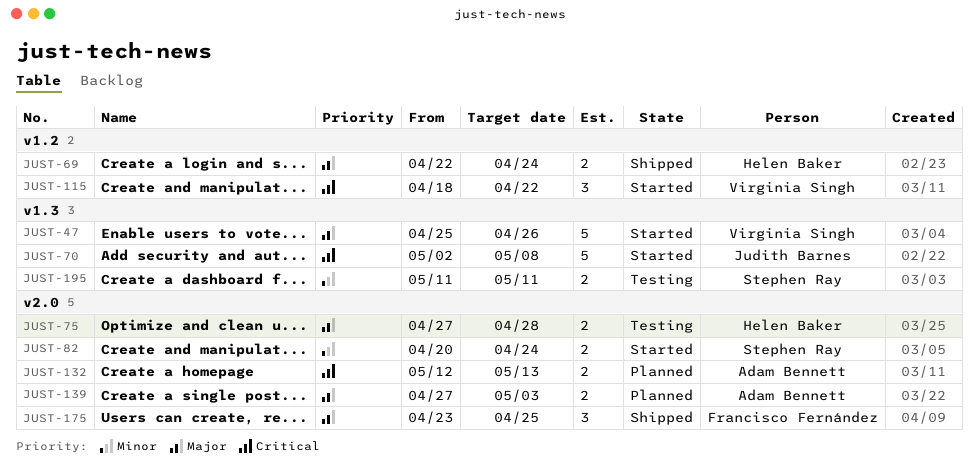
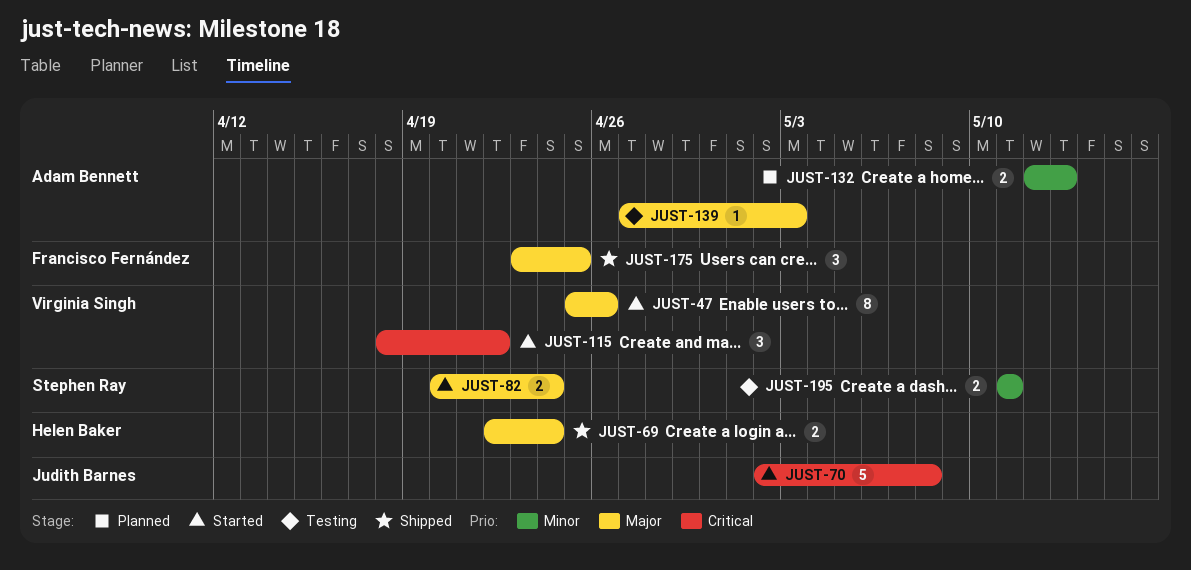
JUST-47, estimate: 5 -> 8
JUST-75: present -> none
JUST-82, priority: Minor -> Major
JUST-132, priority: Critical -> Minor
JUST-139, status: Planned -> Testing
JUST-139, estimate: 2 -> 1

